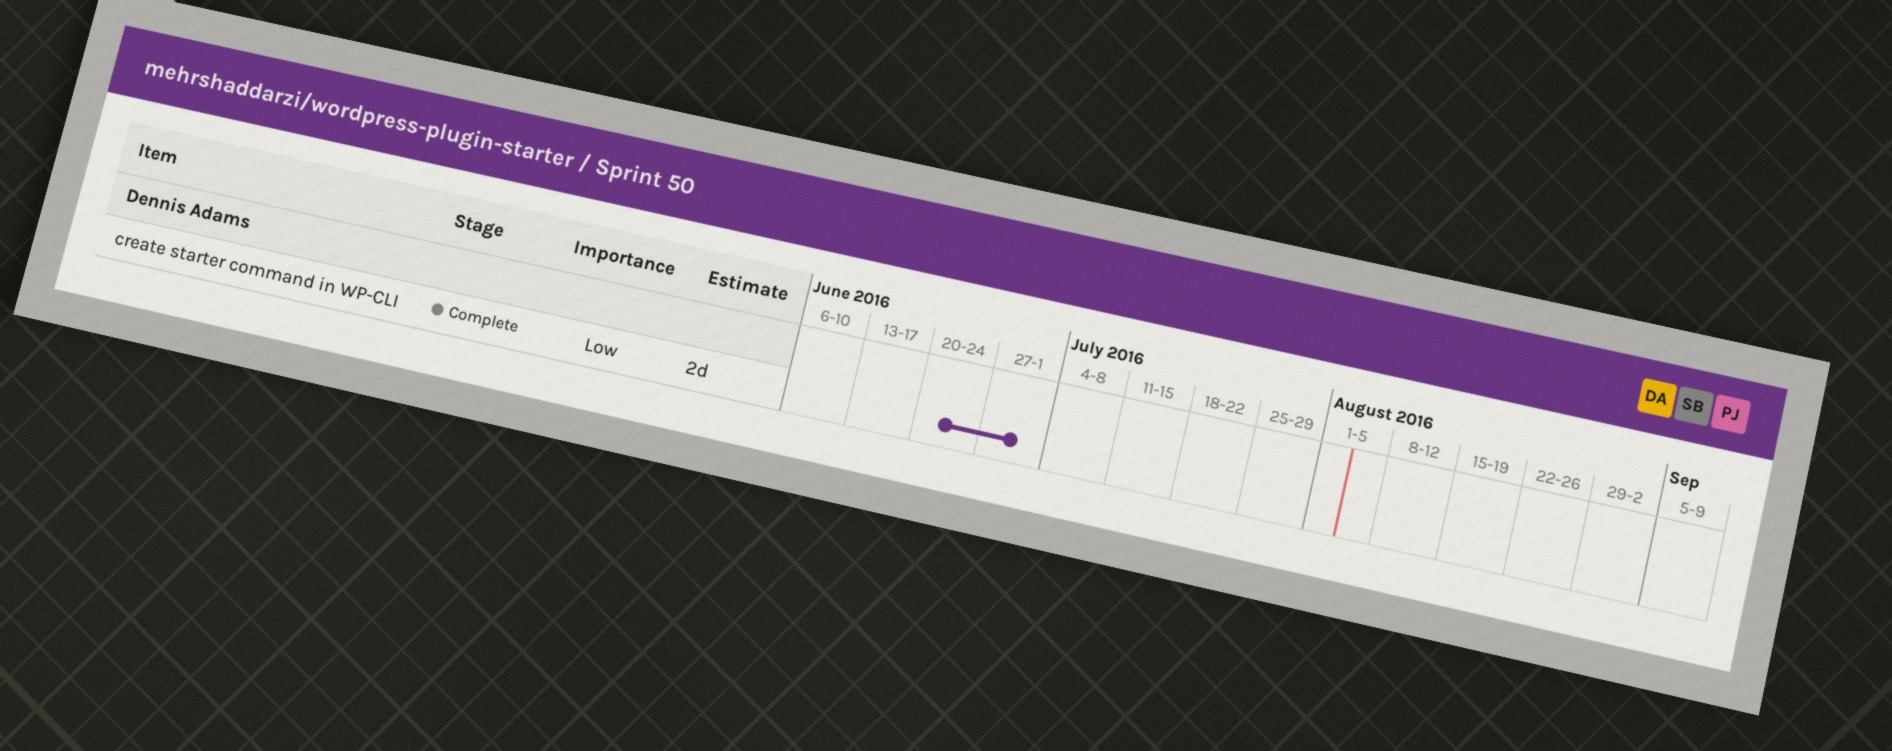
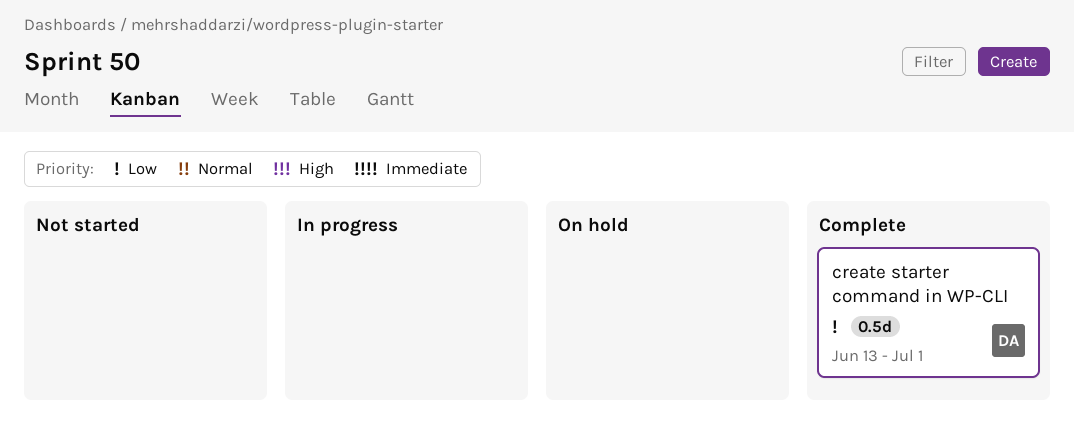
create starter command in WP-CLI, estimate: 2d -> 0.5d
create starter command in WP-CLI, start: Jun 20 -> Jun 13

